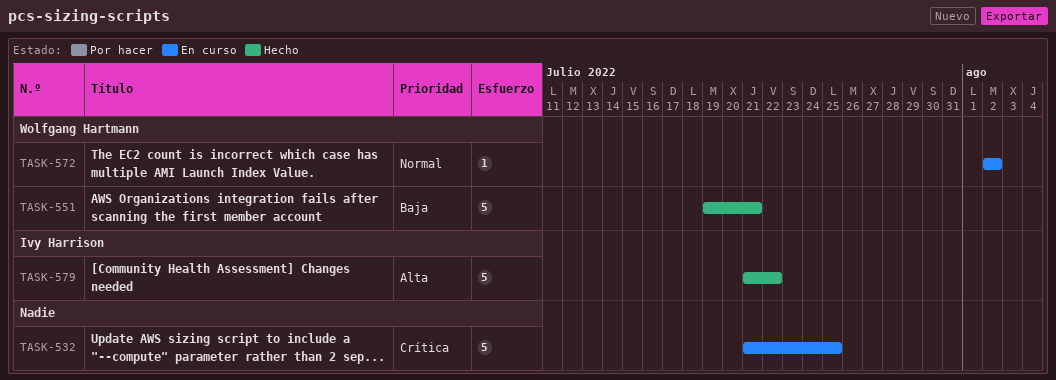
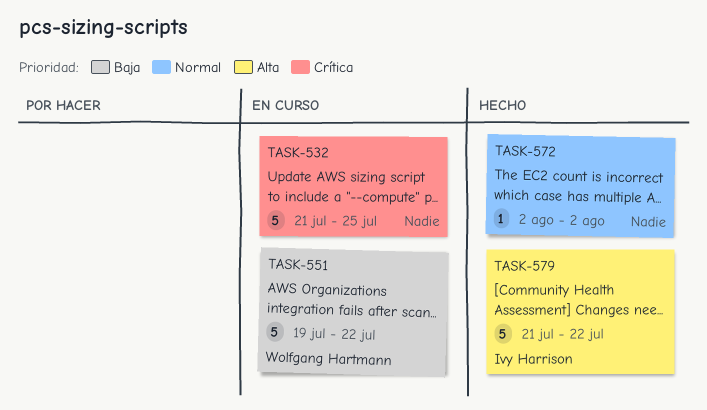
TASK-551, status: Hecho -> En curso
TASK-551, due: Jul 21 -> Jul 22
TASK-572, status: En curso -> Hecho
TASK-572, owner: Wolfgang Hartmann -> none

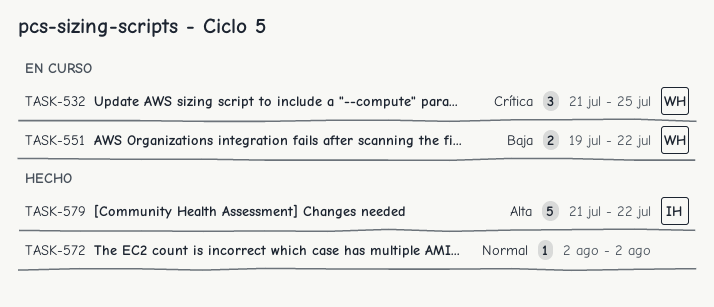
TASK-532, owner: none -> Wolfgang Hartmann
TASK-532, estimate: 5 -> 3
TASK-551, estimate: 5 -> 2

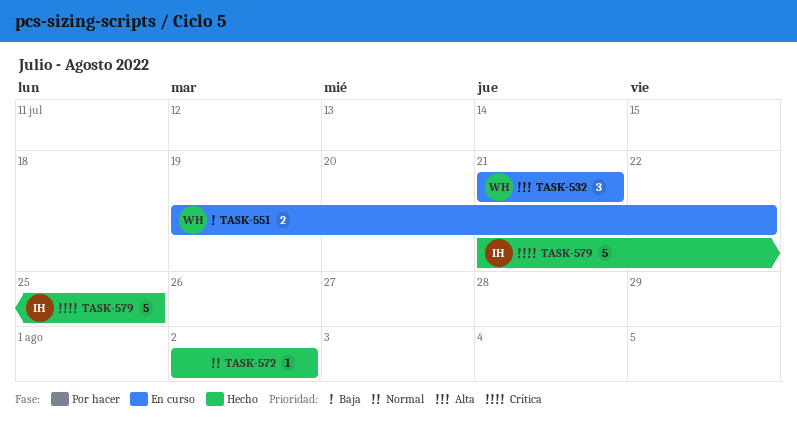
TASK-532, priority: Crítica -> Alta
TASK-532, due: Jul 25 -> Jul 21
TASK-579, priority: Alta -> Crítica
TASK-579, due: Jul 22 -> Jul 25

